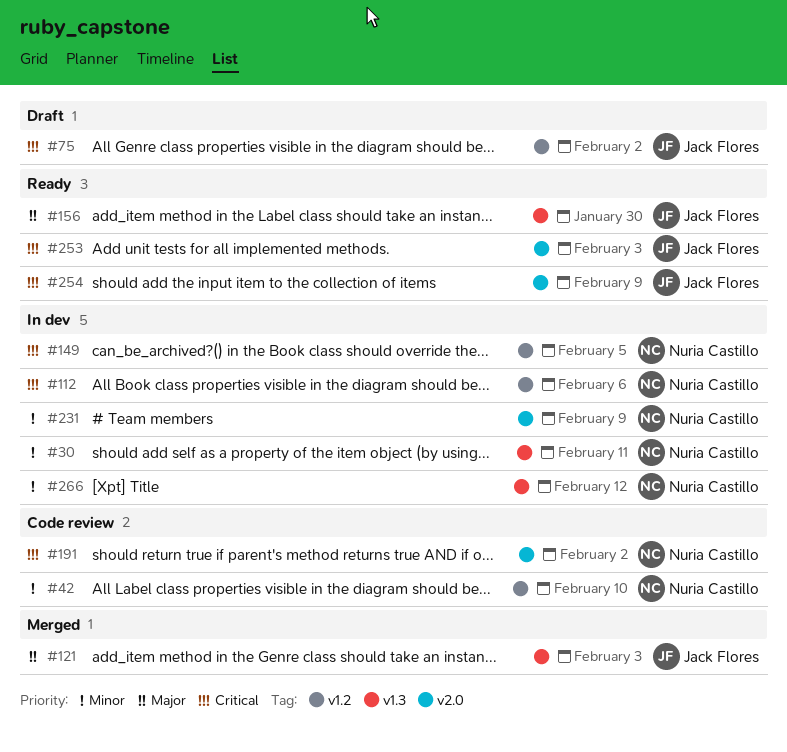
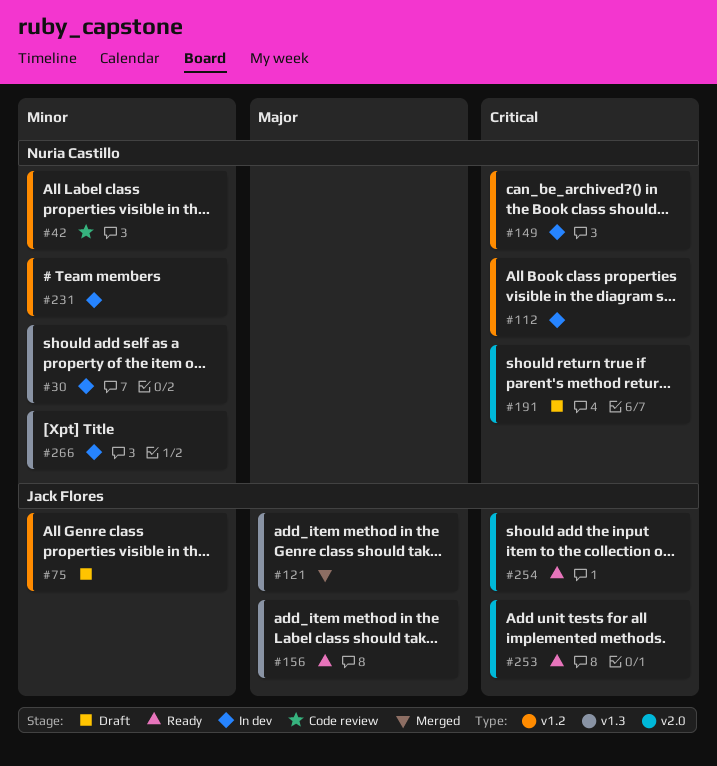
#75, priority: Critical -> Minor
#191, status: Code review -> Draft
#231, label: v2.0 -> v1.2

